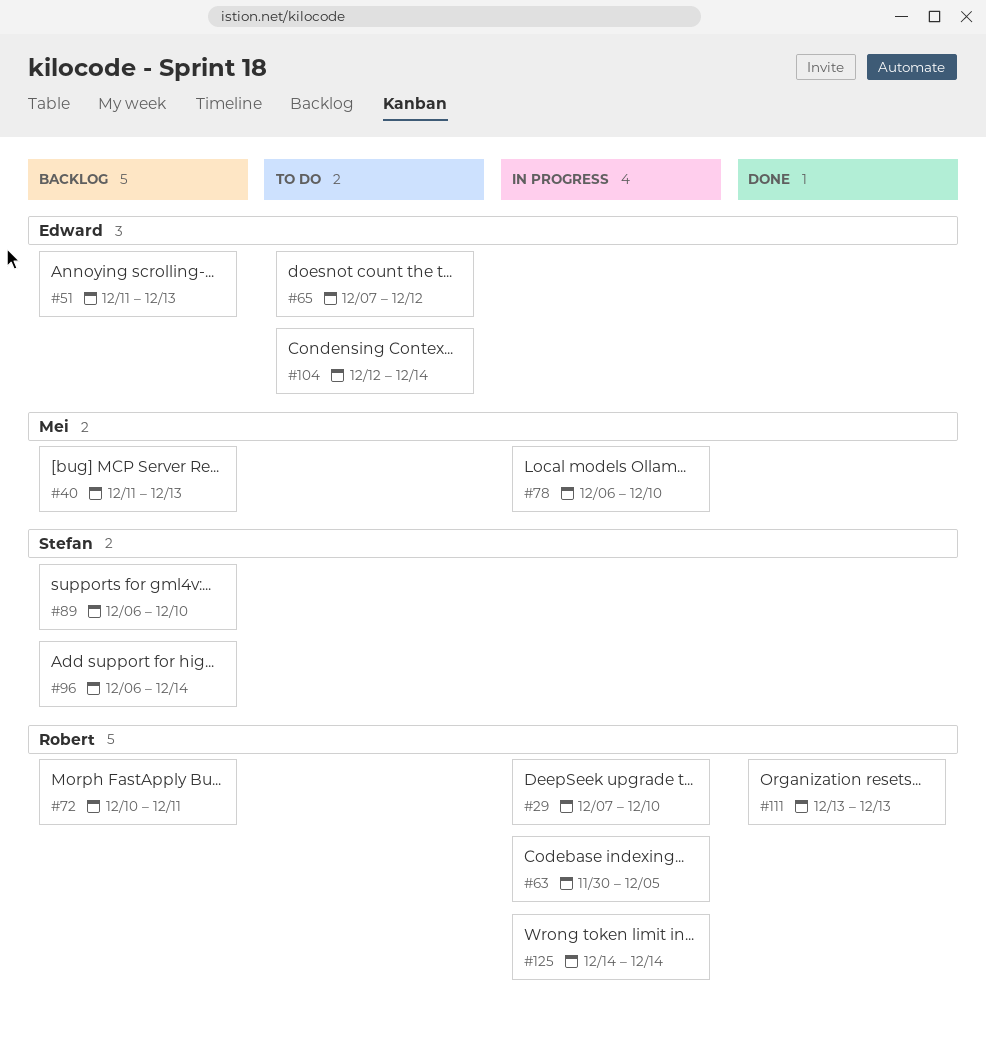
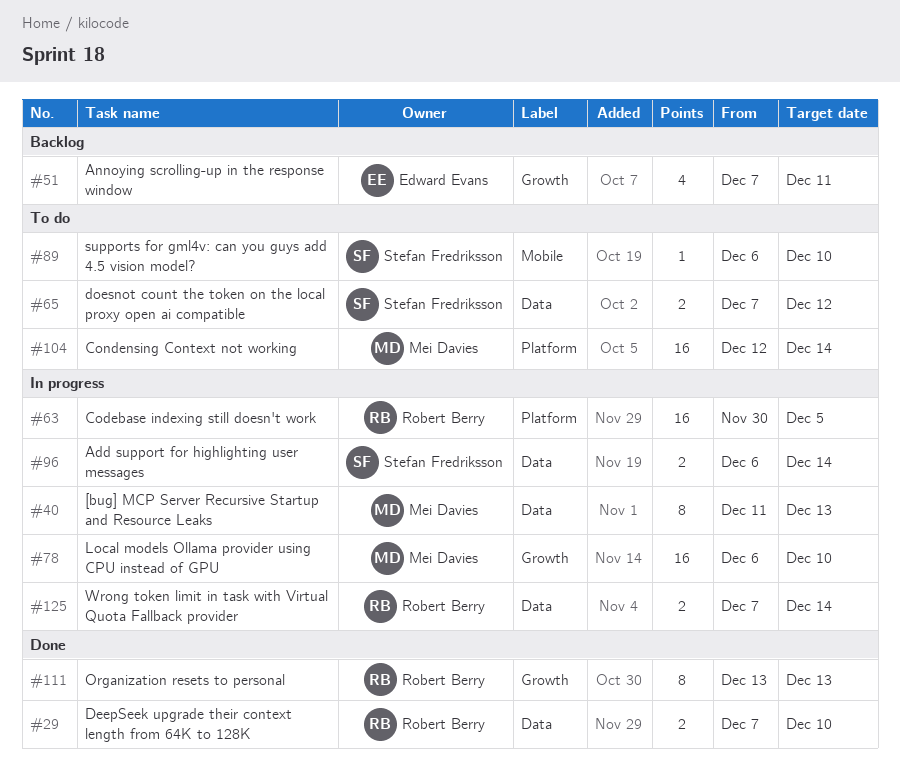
#29, status: In progress -> Done
#40, status: Backlog -> In progress
#51, start: Dec 11 -> Dec 7
#51, due: Dec 13 -> Dec 11
#65, owner: Edward Evans -> Stefan Fredriksson
#72: present -> none
#89, status: Backlog -> To do
#96, status: Backlog -> In progress
#104, owner: Edward Evans -> Mei Davies
#125, start: Dec 14 -> Dec 7

